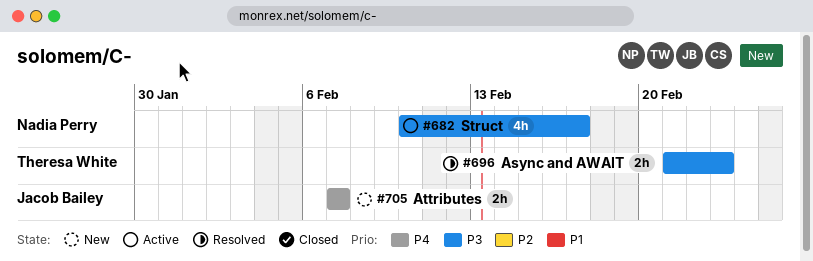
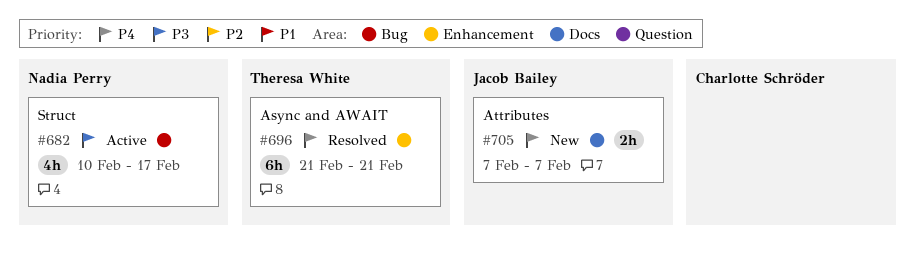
#696, priority: P3 -> P4
#696, estimate: 2h -> 6h
#696, due: Feb 23 -> Feb 21

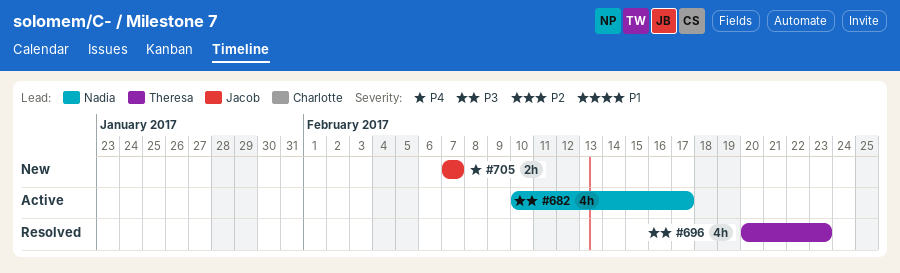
#696, priority: P4 -> P3
#696, estimate: 6h -> 4h
#696, start: Feb 21 -> Feb 20
#696, due: Feb 21 -> Feb 23

